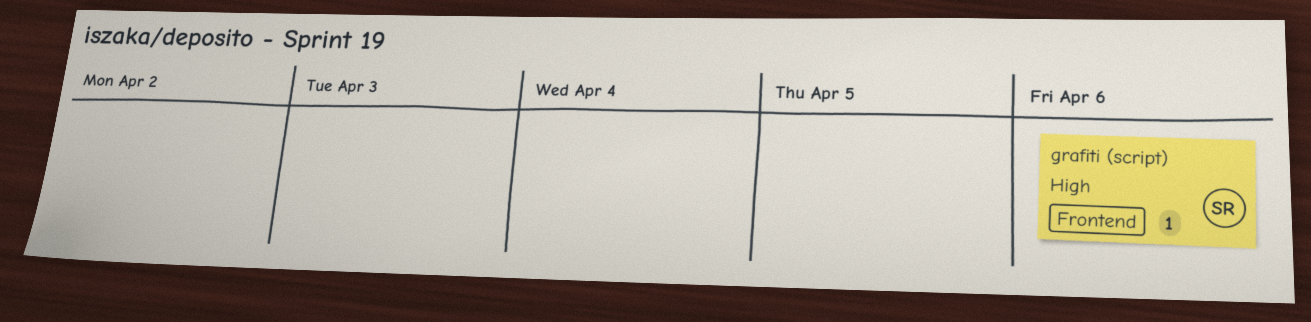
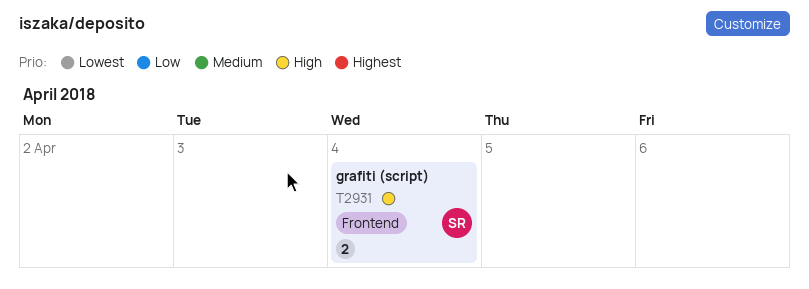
grafiti (script), estimate: 1 -> 2
grafiti (script), due: Apr 6 -> Apr 4

